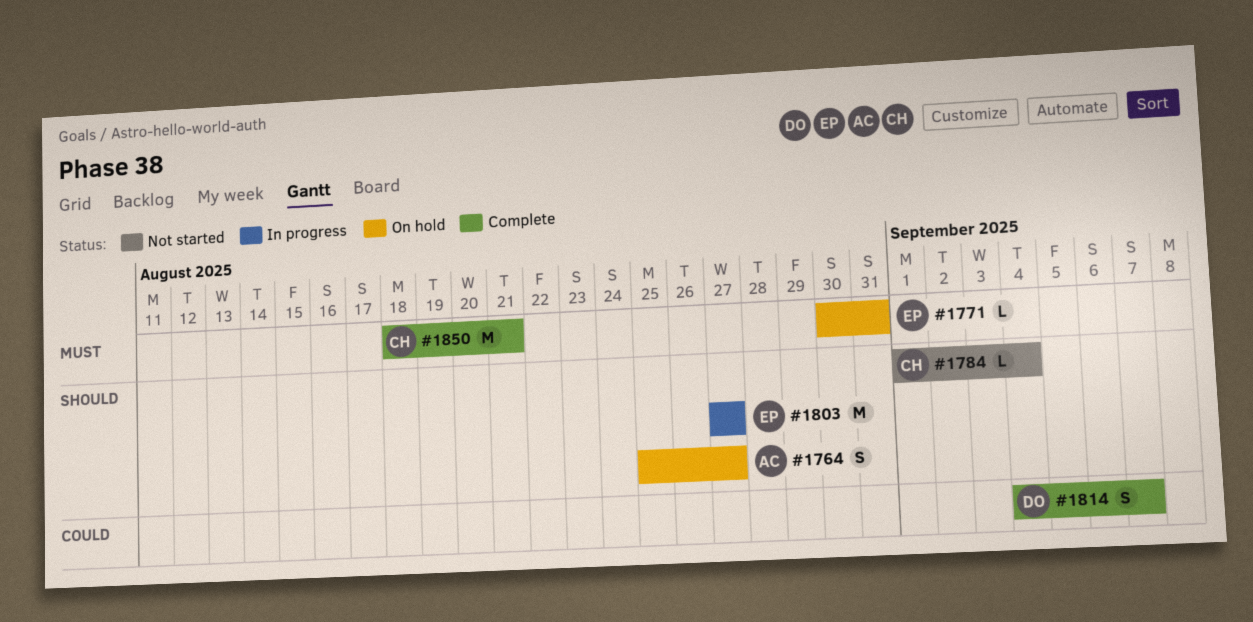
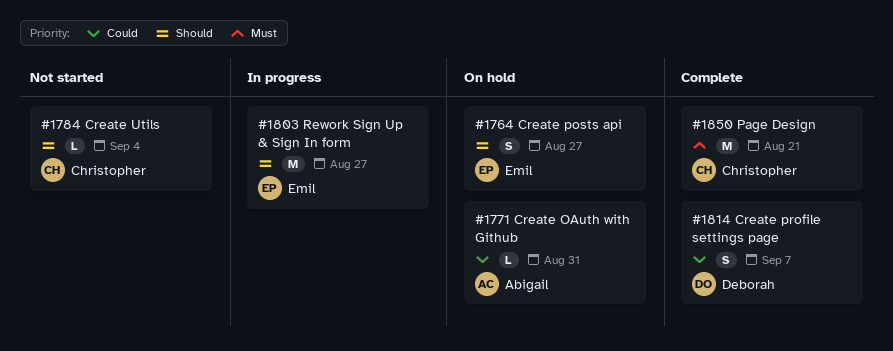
#1764, owner: Abigail -> Emil
#1771, owner: Emil -> Abigail
#1771, priority: Must -> Could

